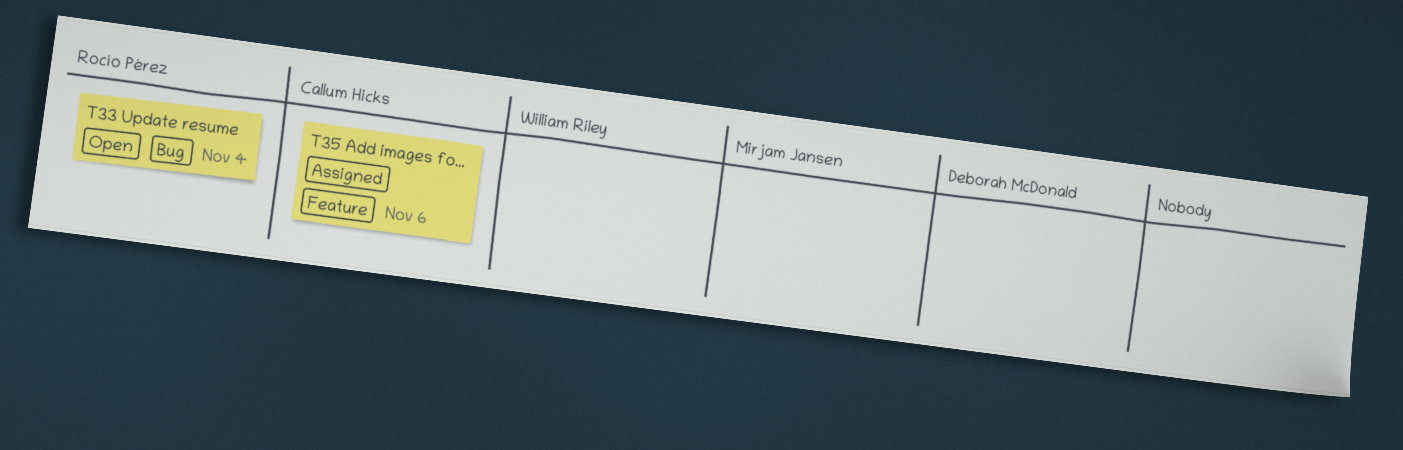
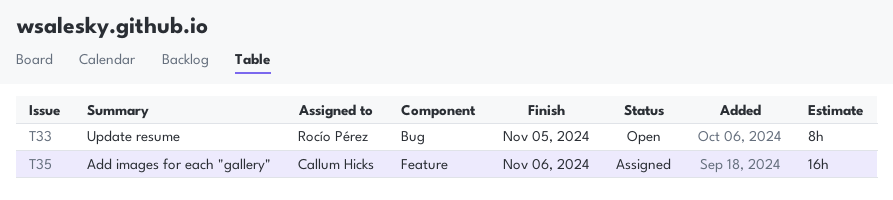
T33, due: Nov 4 -> Nov 5

